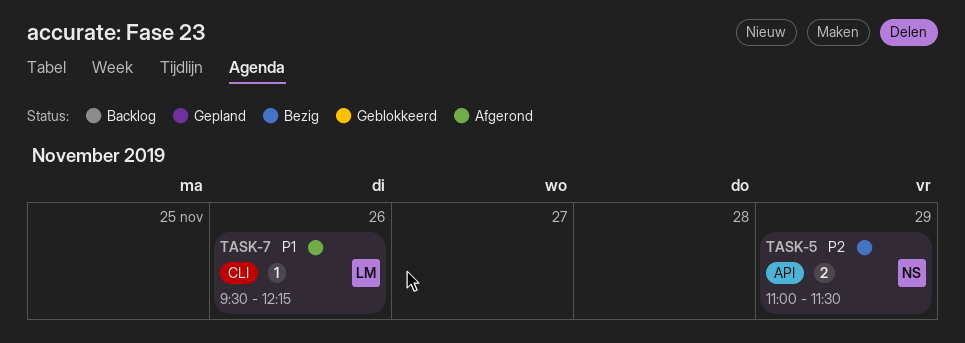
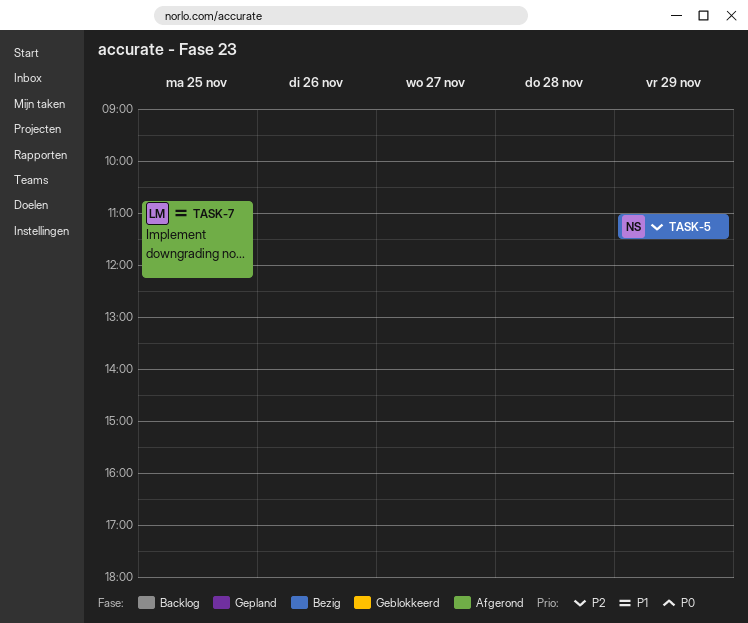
TASK-7, day: Nov 26 -> Nov 25
TASK-7, begins: 09:30 -> 10:45

